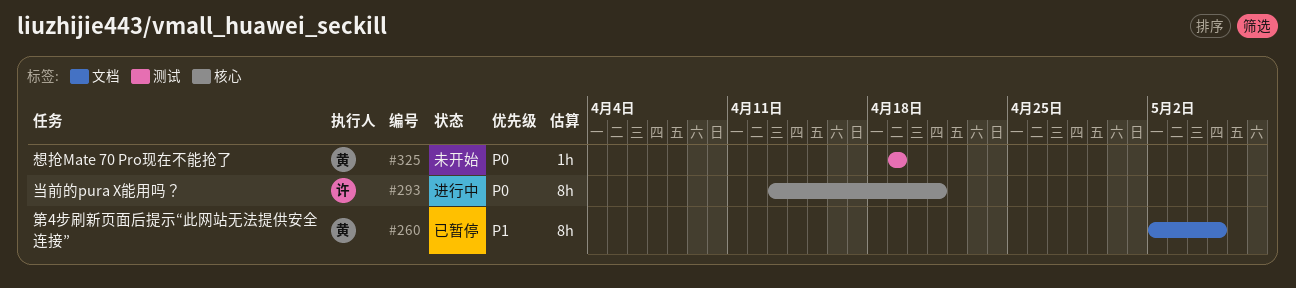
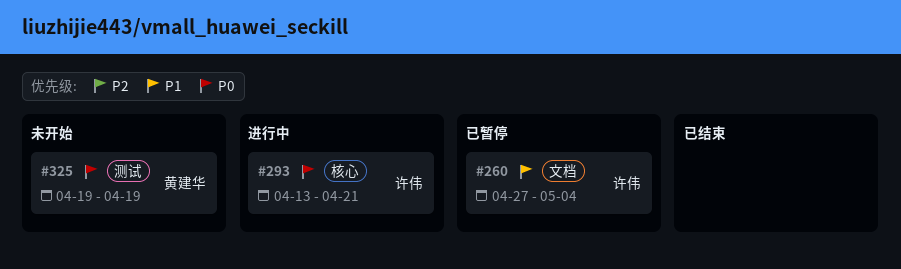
#260, owner: 黄建华 -> 许伟
#260, start: May 2 -> Apr 27
#260, due: May 5 -> May 4

